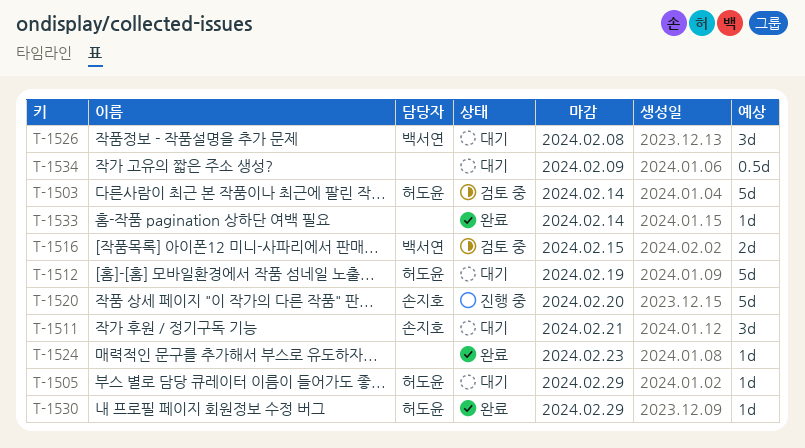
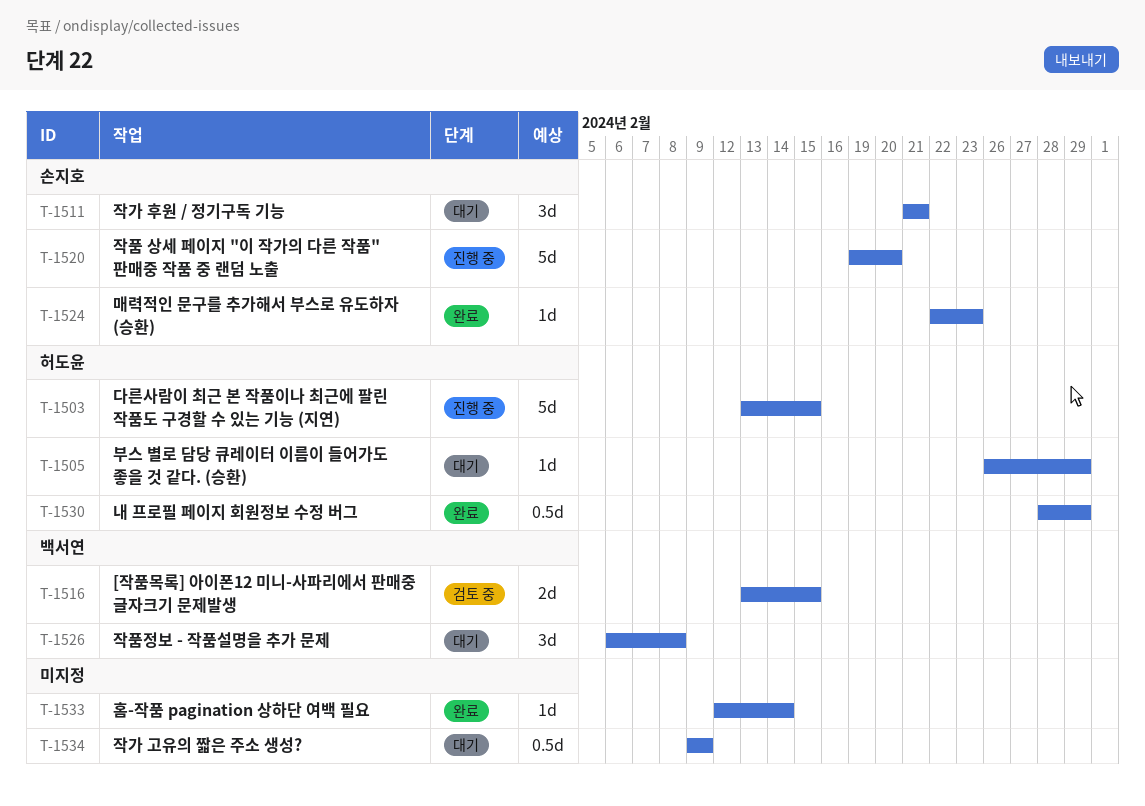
T-1503, status: 검토 중 -> 진행 중
T-1503, due: Feb 14 -> Feb 15
T-1512: present -> none
T-1524, owner: none -> 손지호
T-1530, estimate: 1d -> 0.5d

